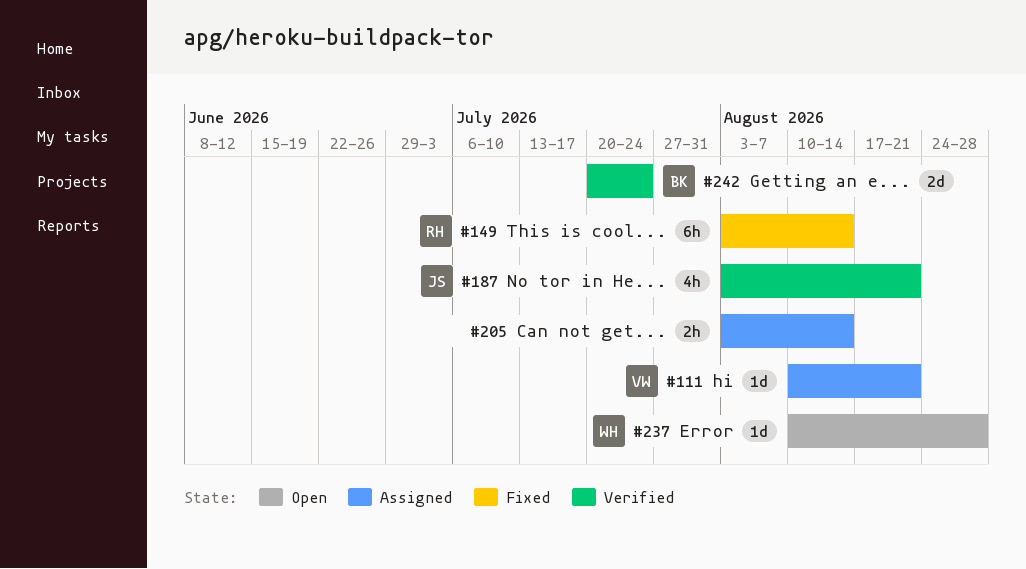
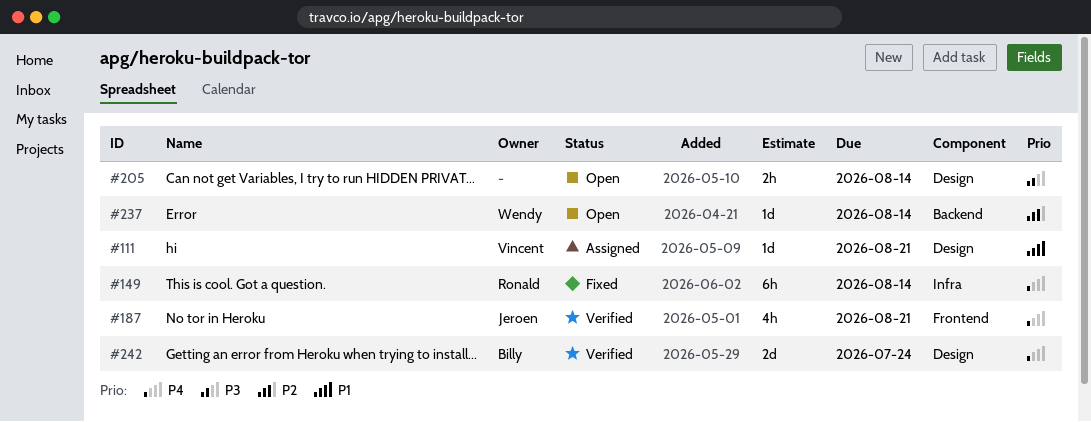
#205, status: Assigned -> Open
#237, due: Aug 28 -> Aug 14

